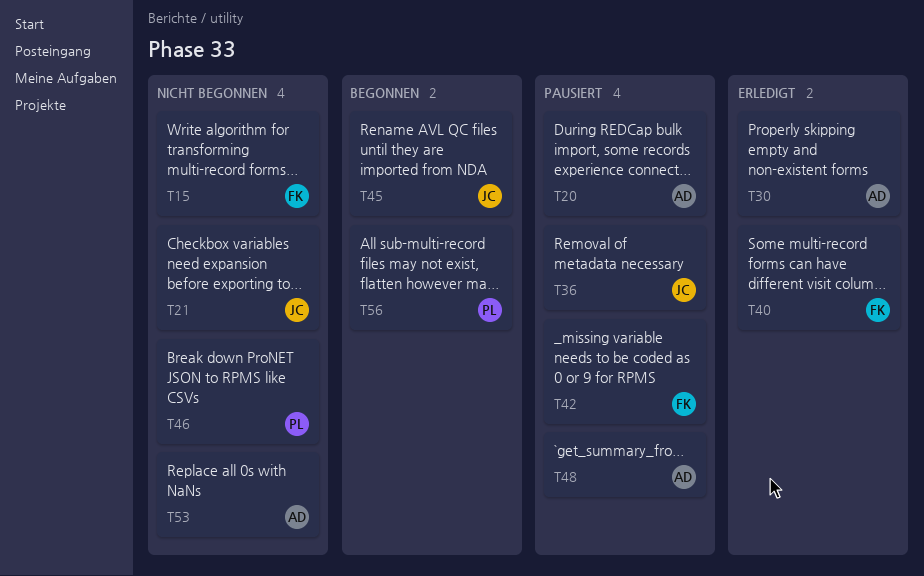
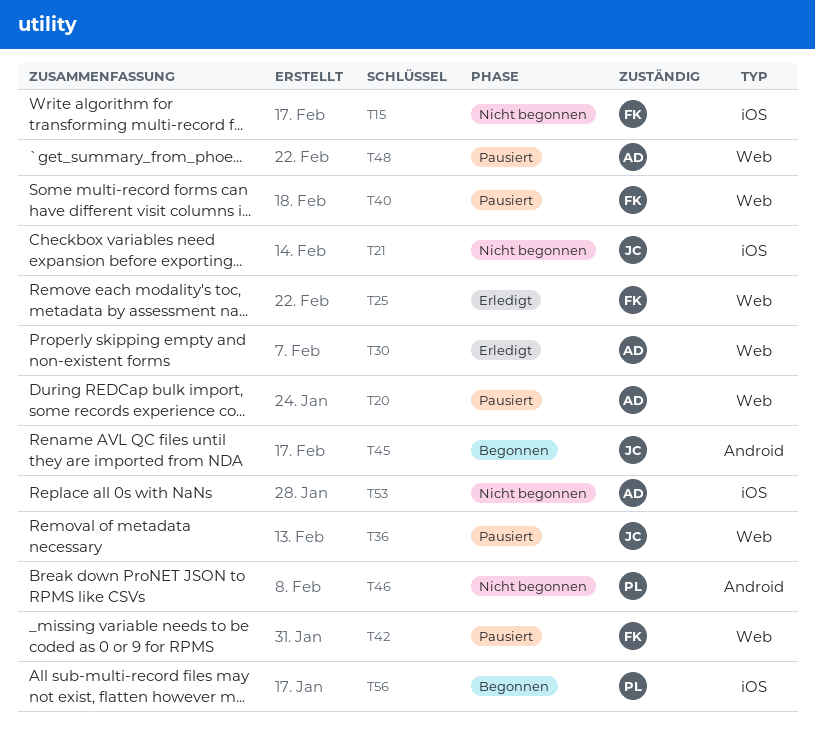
T25: none -> present
T40, status: Erledigt -> Pausiert

